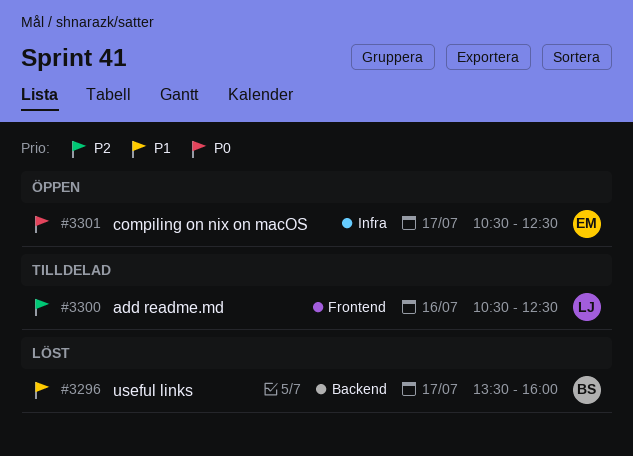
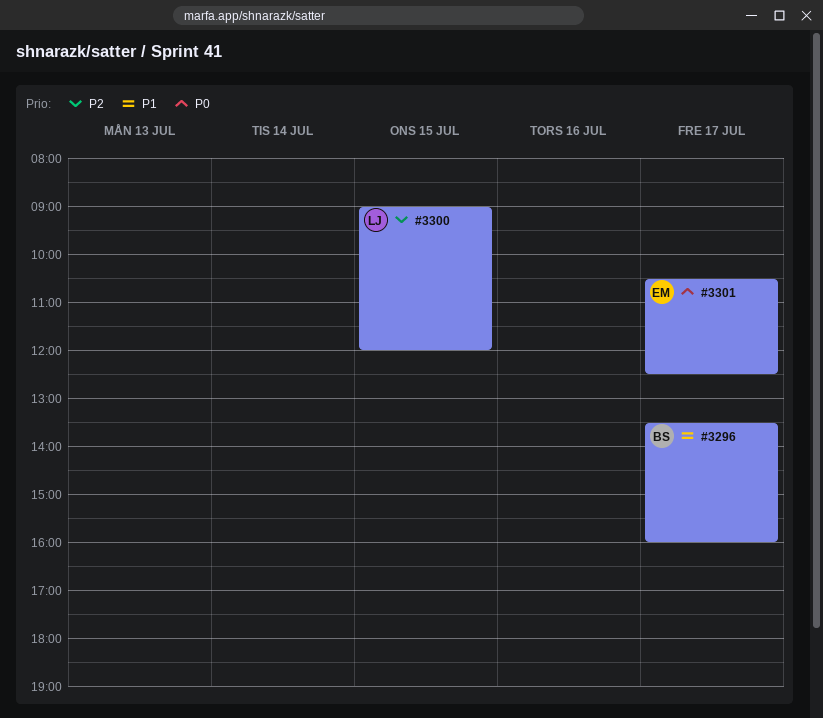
#3300, day: Jul 16 -> Jul 15
#3300, begins: 10:30 -> 09:00
#3300, ends: 12:30 -> 12:00

